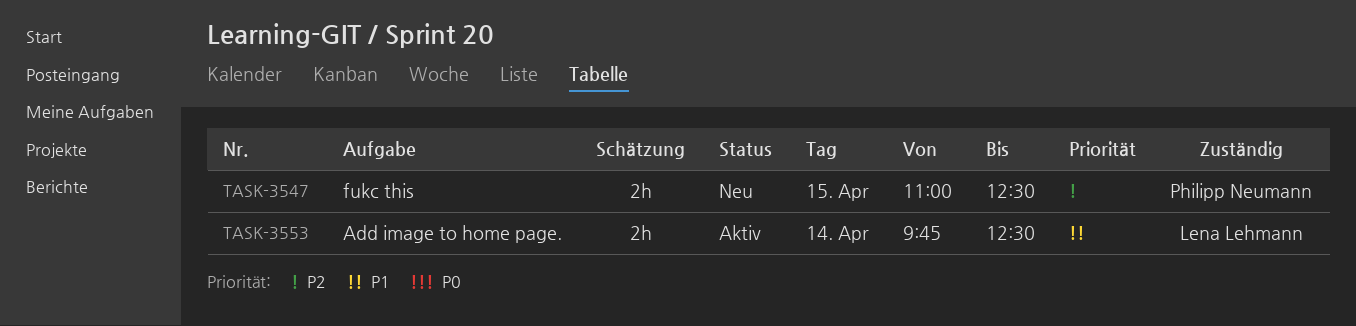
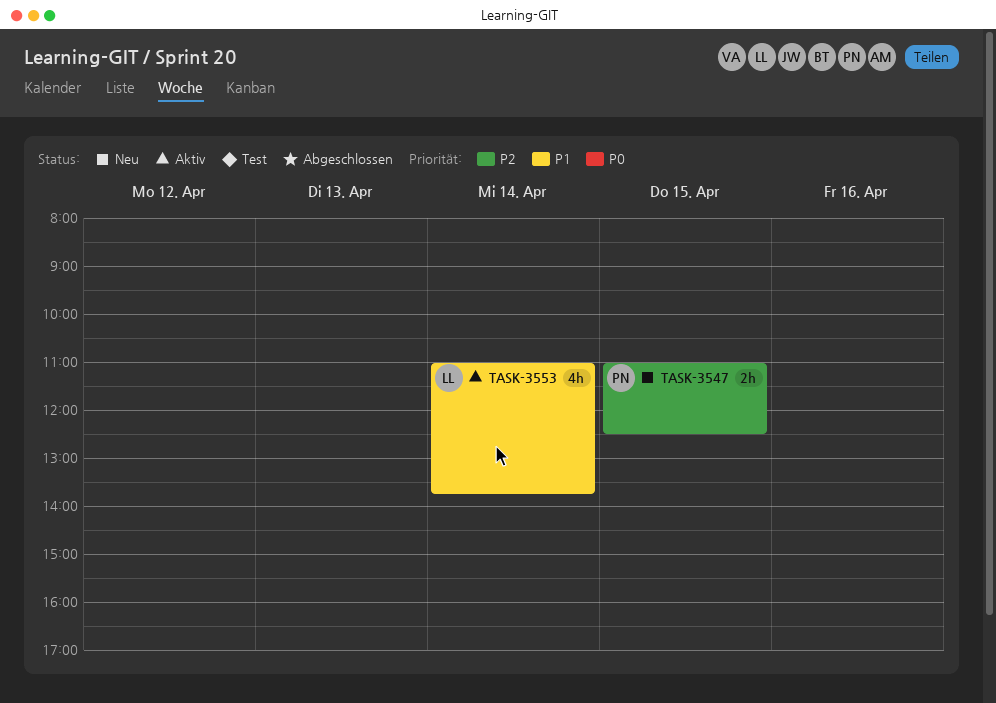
TASK-3553, estimate: 2h -> 4h
TASK-3553, begins: 09:45 -> 11:00
TASK-3553, ends: 12:30 -> 13:45

